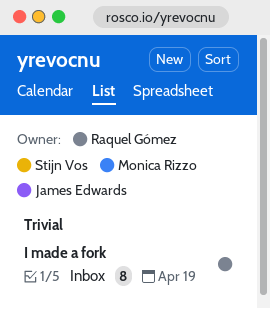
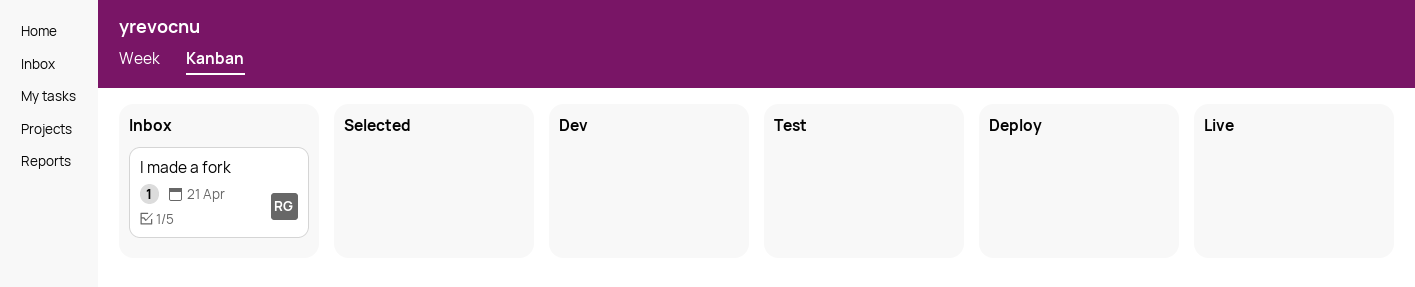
I made a fork, estimate: 8 -> 1
I made a fork, due: Apr 19 -> Apr 21

